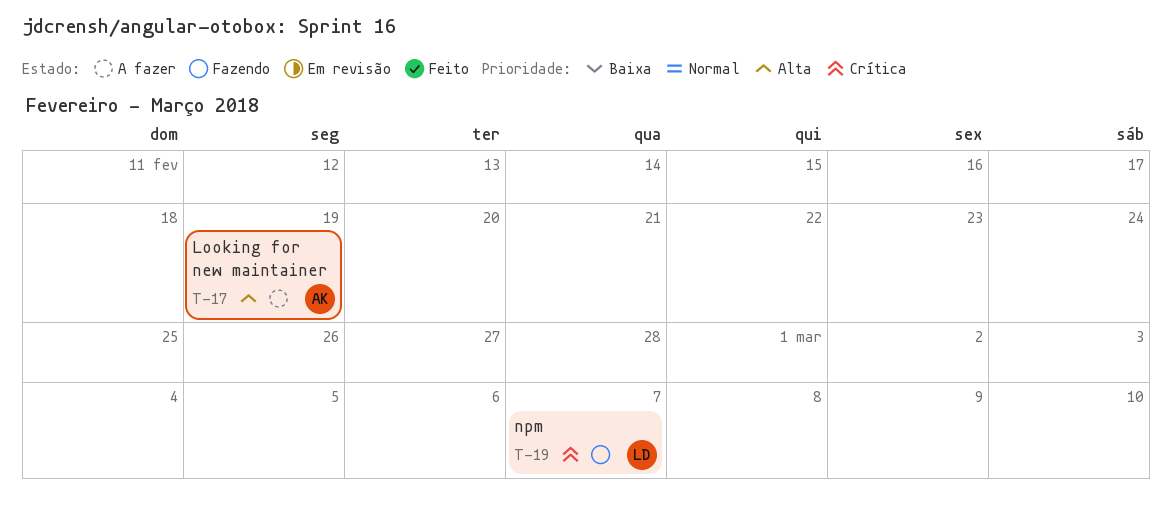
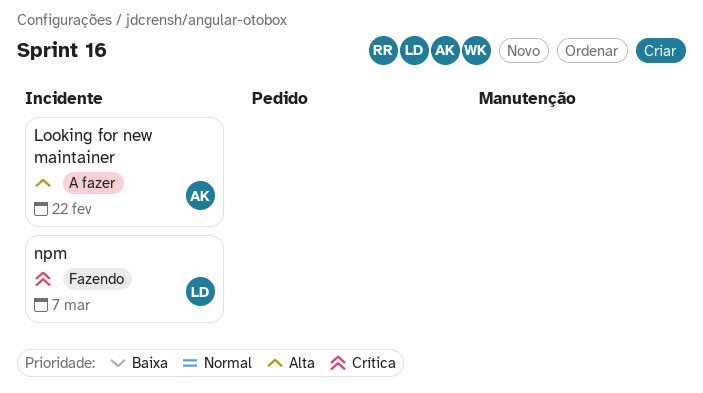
Looking for new maintainer, due: Feb 19 -> Feb 22

